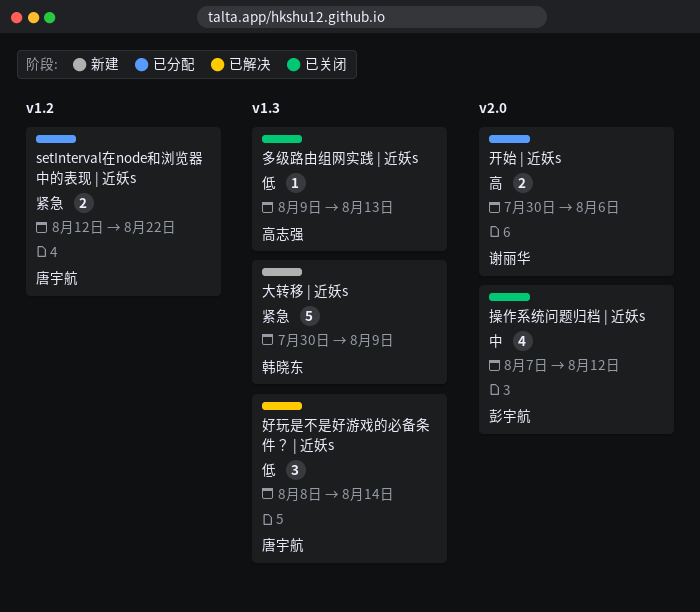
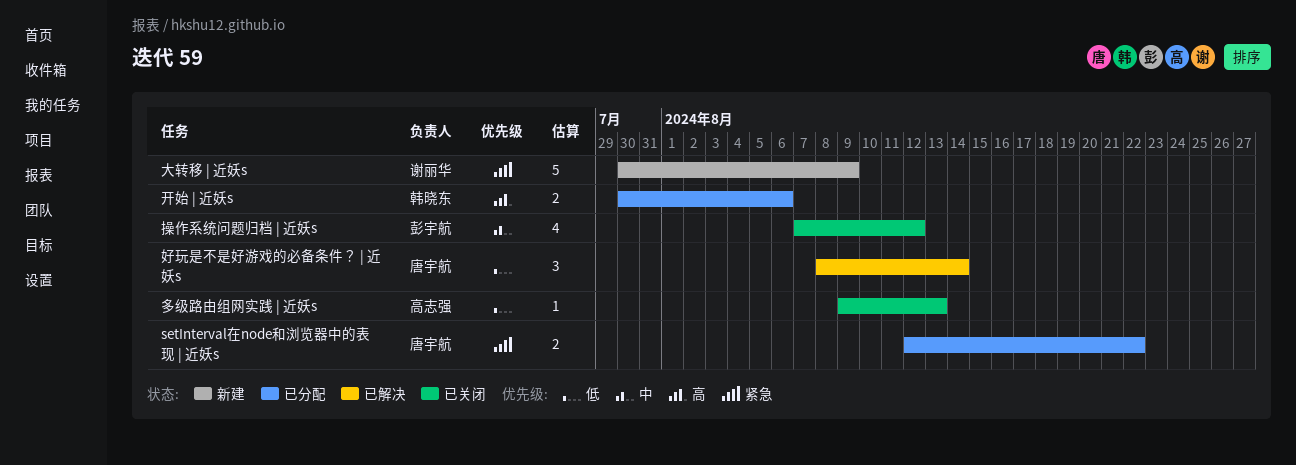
大转移 | 近妖s, owner: 韩晓东 -> 谢丽华
开始 | 近妖s, owner: 谢丽华 -> 韩晓东

